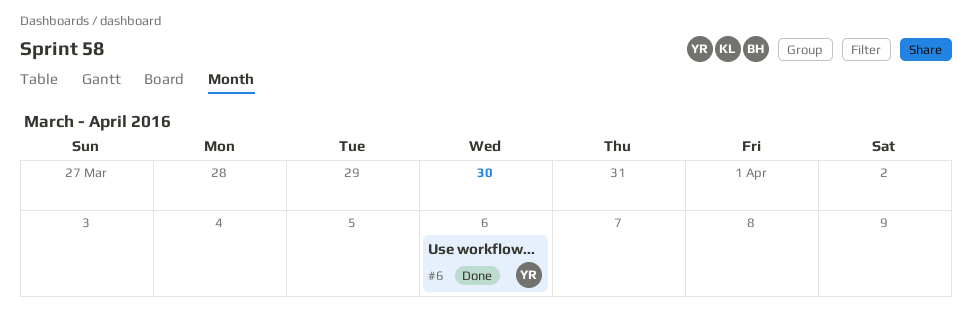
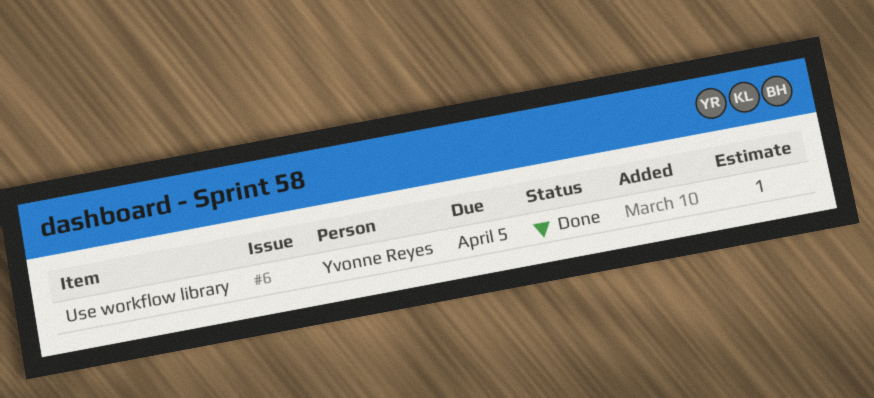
#6, due: Apr 6 -> Apr 5

